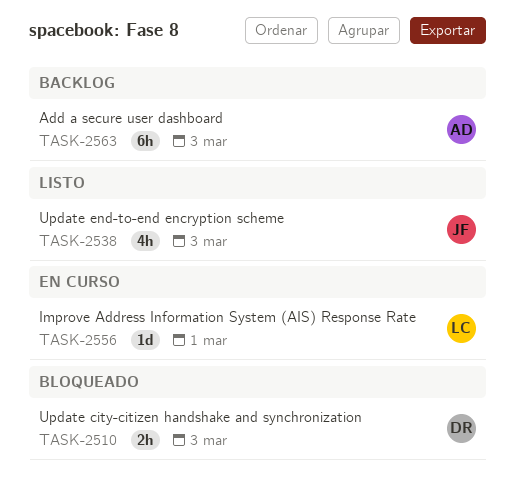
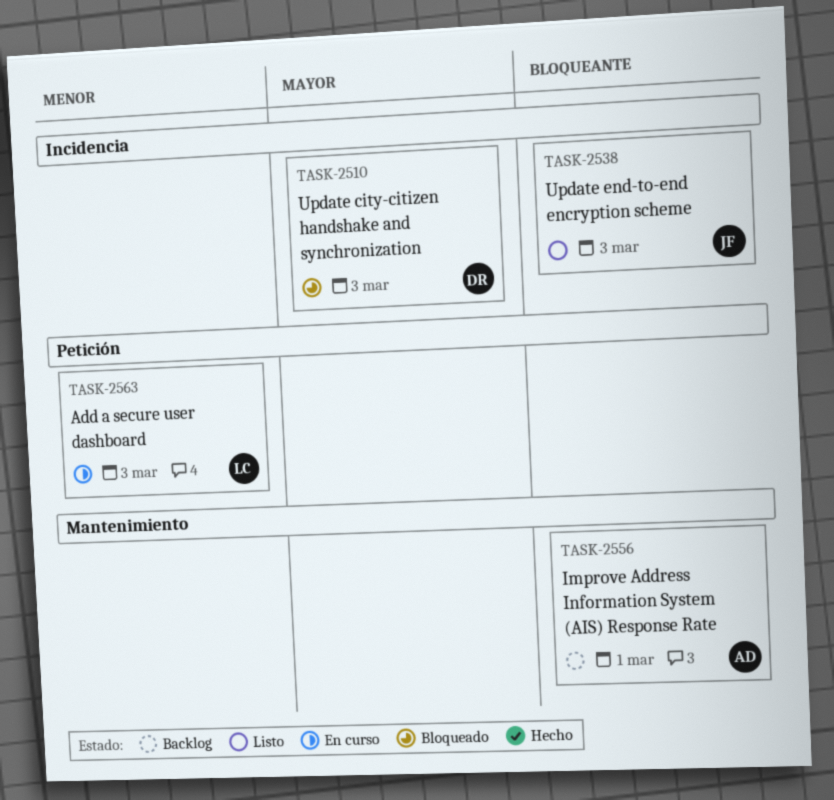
TASK-2556, status: En curso -> Backlog
TASK-2556, owner: LC -> AD
TASK-2563, status: Backlog -> En curso
TASK-2563, owner: AD -> LC

